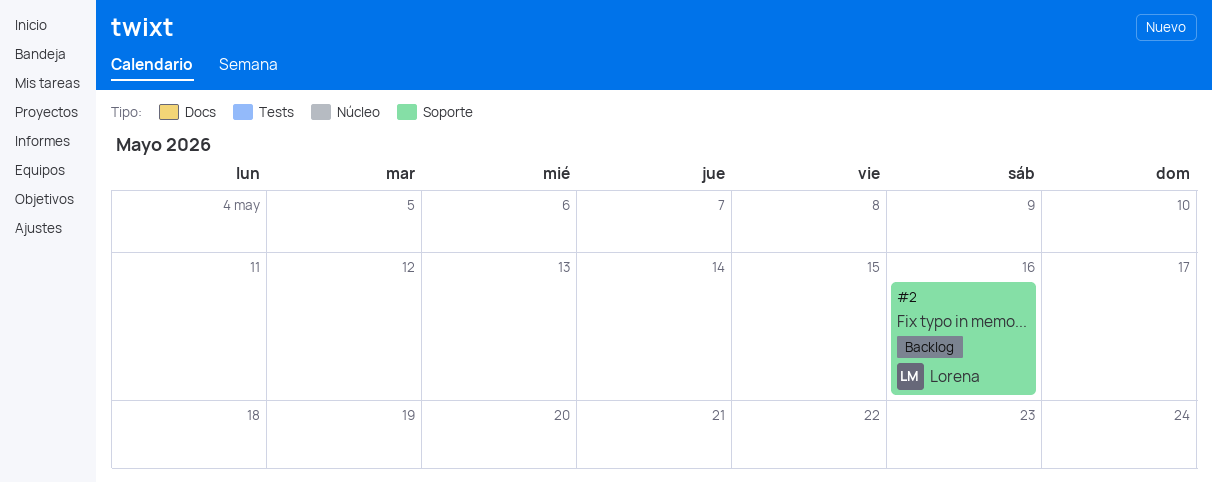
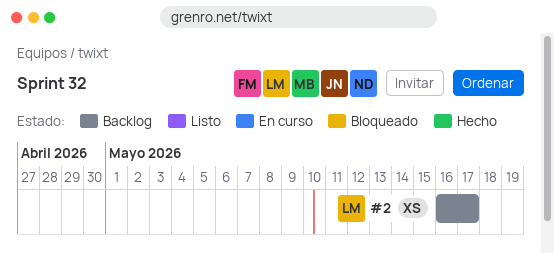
#2, due: May 16 -> May 17

